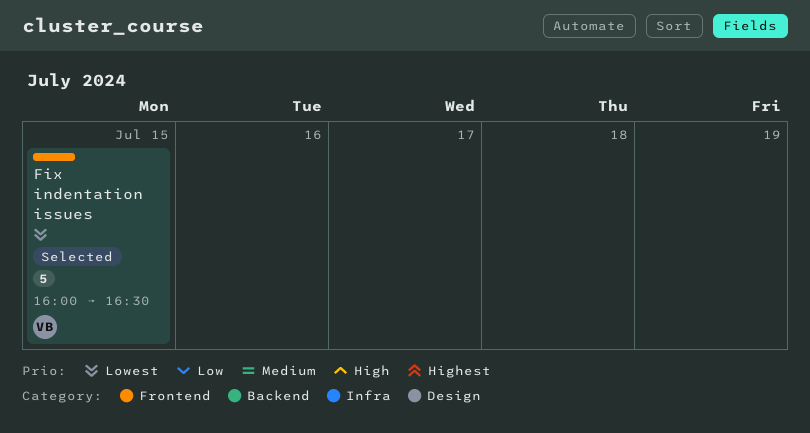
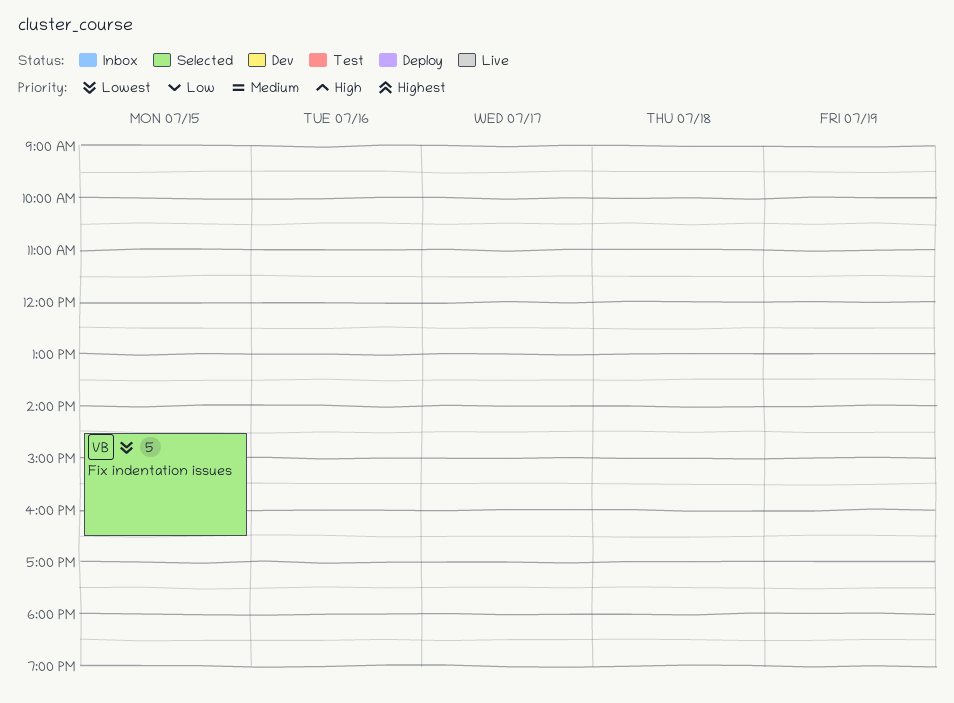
Fix indentation issues, begins: 16:00 -> 14:30

